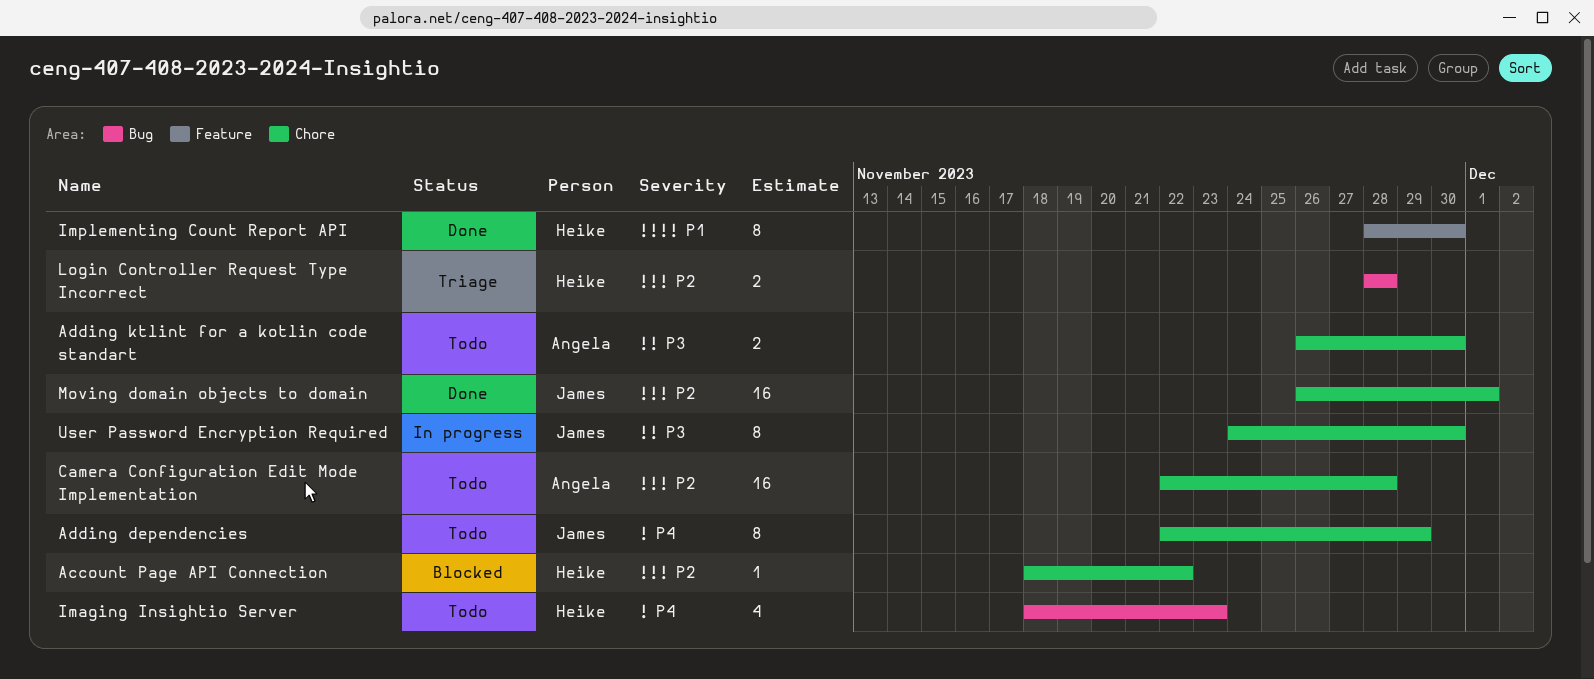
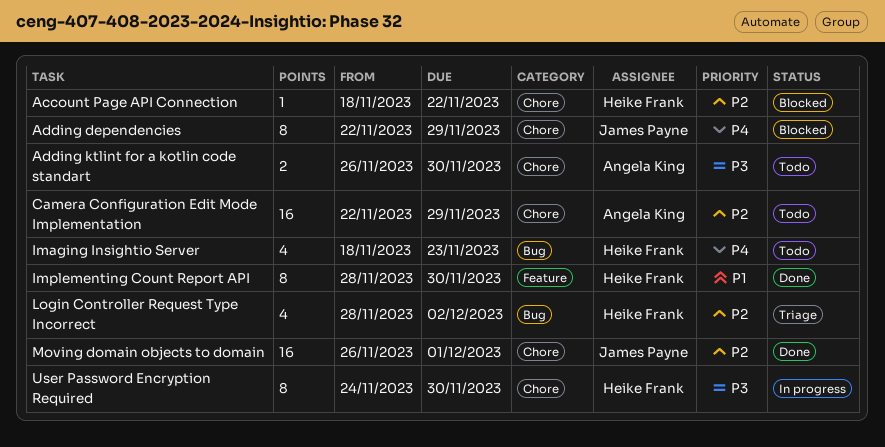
Adding dependencies, status: Todo -> Blocked
Camera Configuration Edit Mode Implementation, due: Nov 28 -> Nov 29
Login Controller Request Type Incorrect, estimate: 2 -> 4
Login Controller Request Type Incorrect, due: Nov 28 -> Dec 2
User Password Encryption Required, owner: James Payne -> Heike Frank

